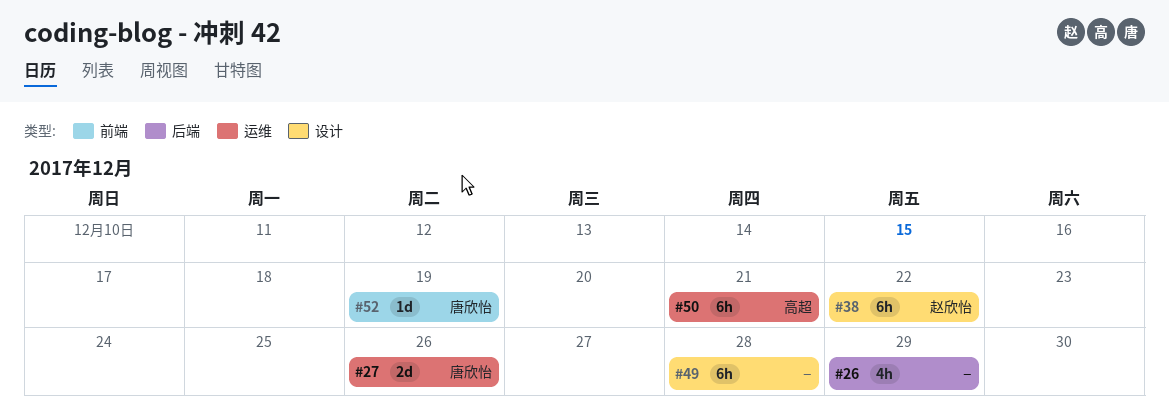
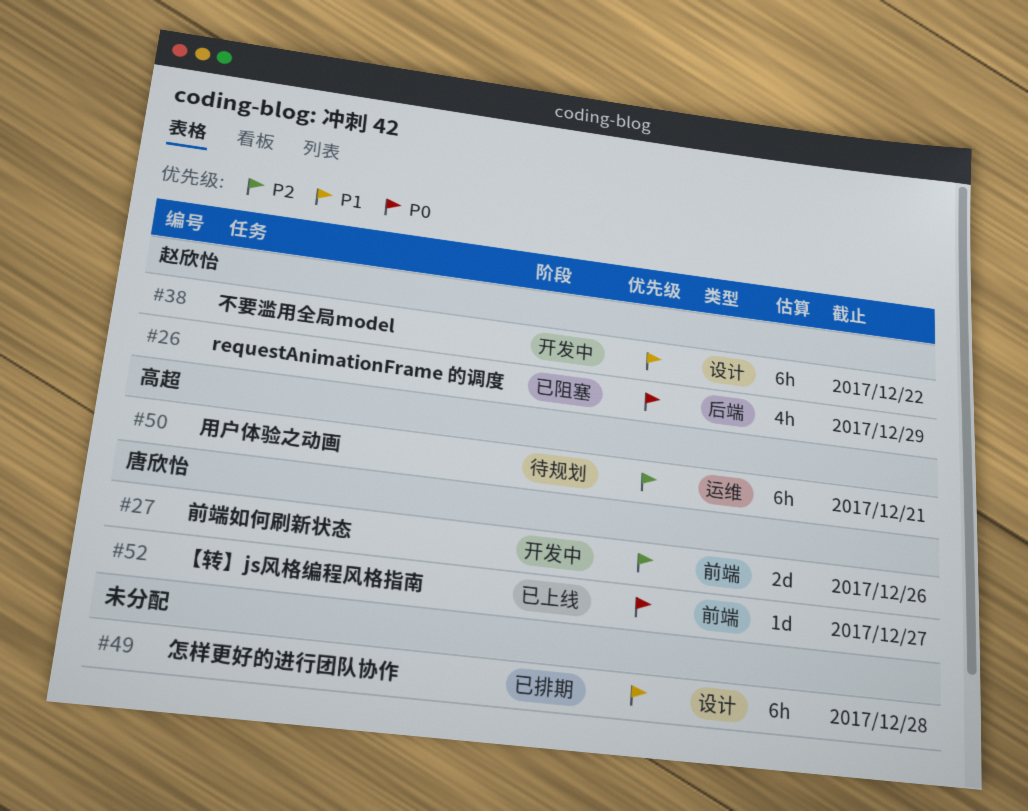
#26, owner: none -> 赵欣怡
#27, label: 运维 -> 前端
#52, due: Dec 19 -> Dec 27

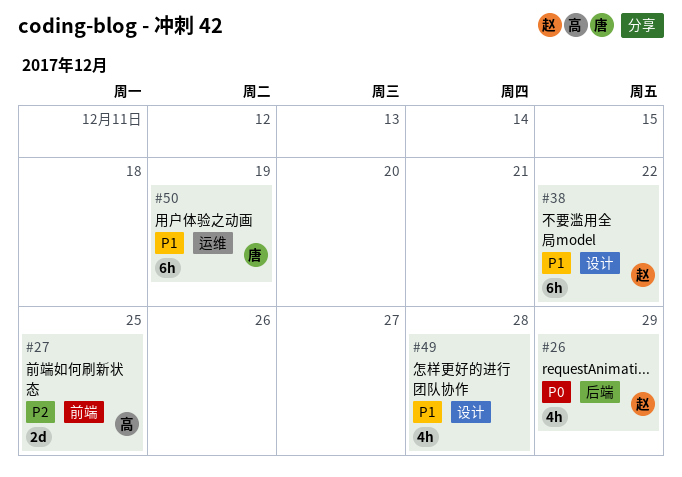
#27, owner: 唐欣怡 -> 高超
#27, due: Dec 26 -> Dec 25
#49, estimate: 6h -> 4h
#50, owner: 高超 -> 唐欣怡
#50, priority: P2 -> P1
#50, due: Dec 21 -> Dec 19
#52: present -> none

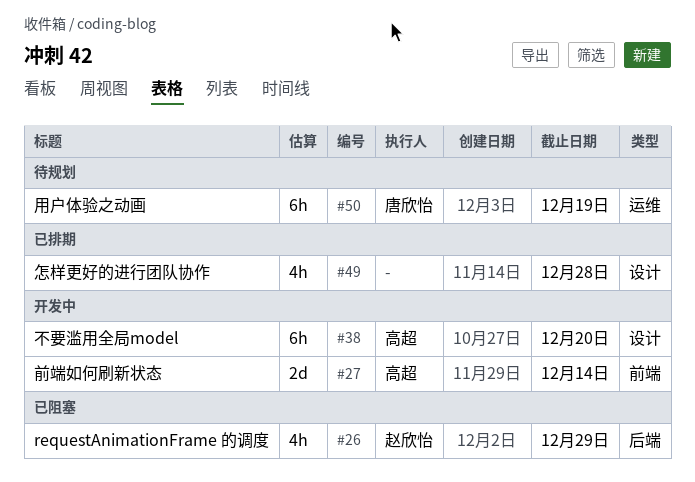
#27, due: Dec 25 -> Dec 14
#38, owner: 赵欣怡 -> 高超
#38, due: Dec 22 -> Dec 20

